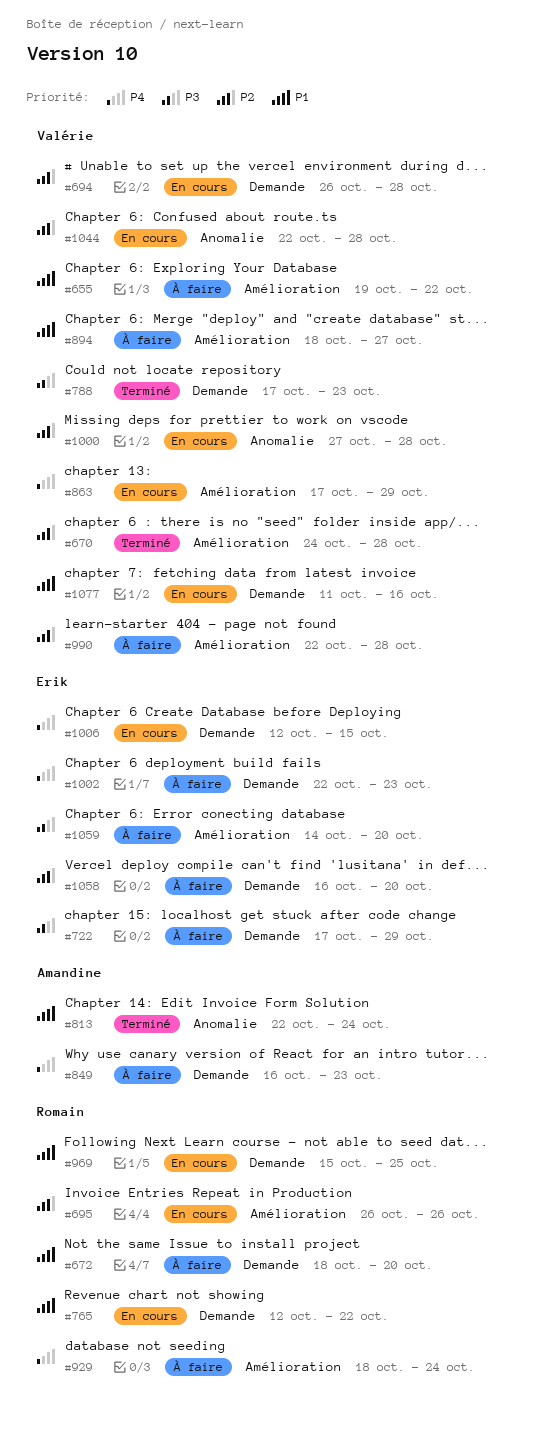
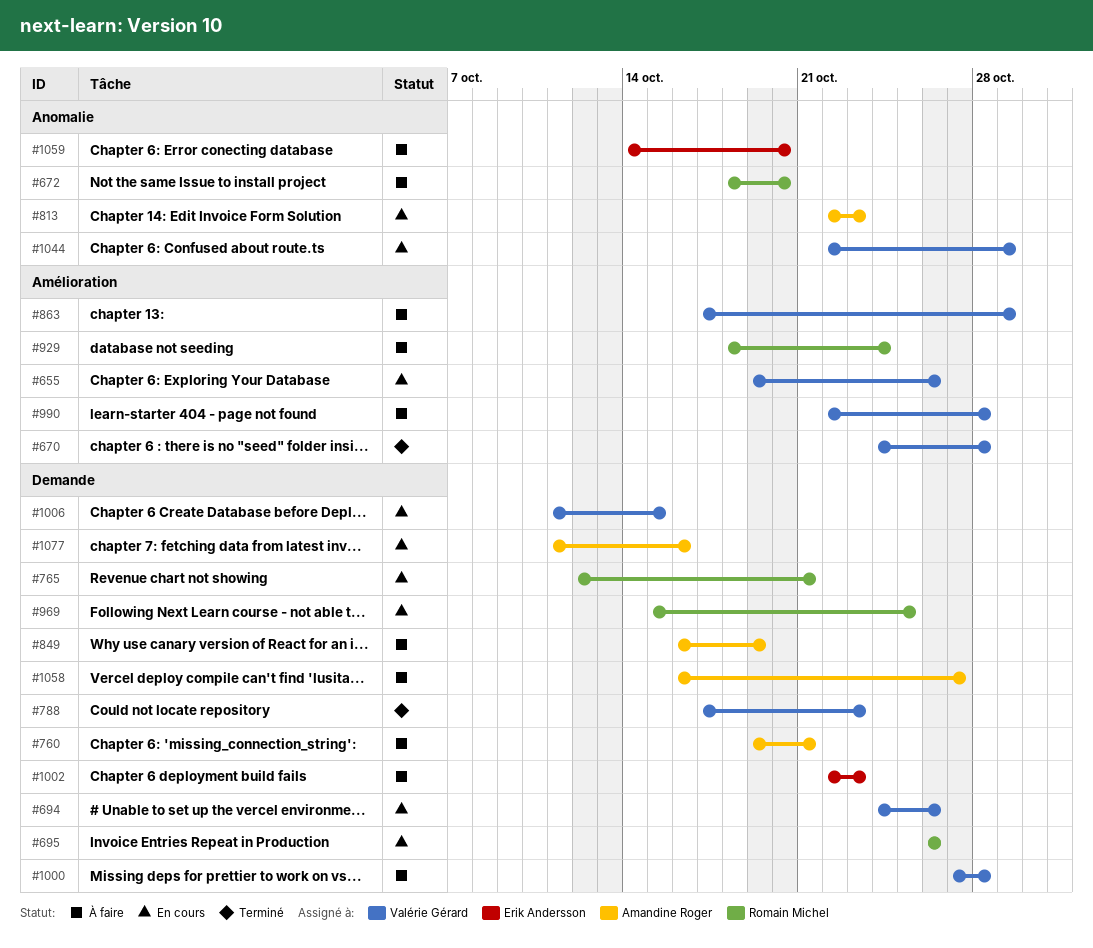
#655, status: À faire -> En cours
#655, due: Oct 22 -> Oct 26
#672, label: Demande -> Anomalie
#694, start: Oct 26 -> Oct 24
#694, due: Oct 28 -> Oct 26
#695, label: Amélioration -> Demande
#722: present -> none
#760: none -> present
#765, due: Oct 22 -> Oct 21
#813, status: Terminé -> En cours
#813, due: Oct 24 -> Oct 23
#849, due: Oct 23 -> Oct 19
#863, status: En cours -> À faire
#894: present -> none
#1000, status: En cours -> À faire
#1000, label: Anomalie -> Demande
#1006, owner: Erik Andersson -> Valérie Gérard
#1006, start: Oct 12 -> Oct 11
#1044, due: Oct 28 -> Oct 29
#1058, owner: Erik Andersson -> Amandine Roger
#1058, due: Oct 20 -> Oct 27
#1059, label: Amélioration -> Anomalie
#1077, owner: Valérie Gérard -> Amandine Roger

